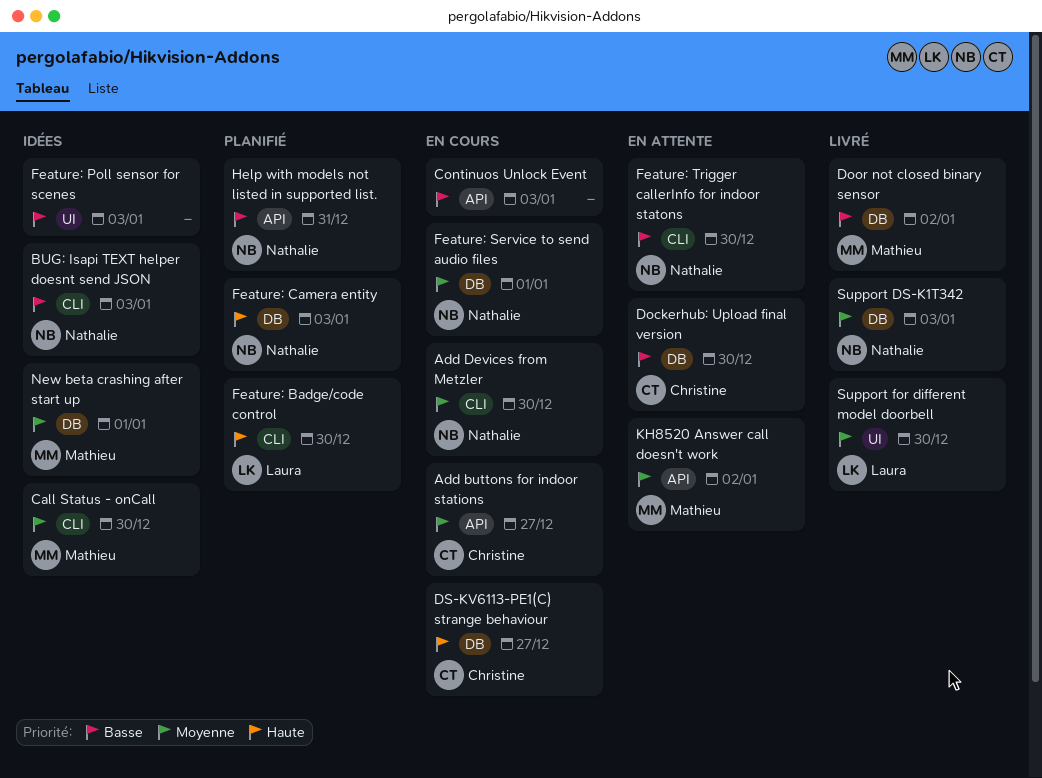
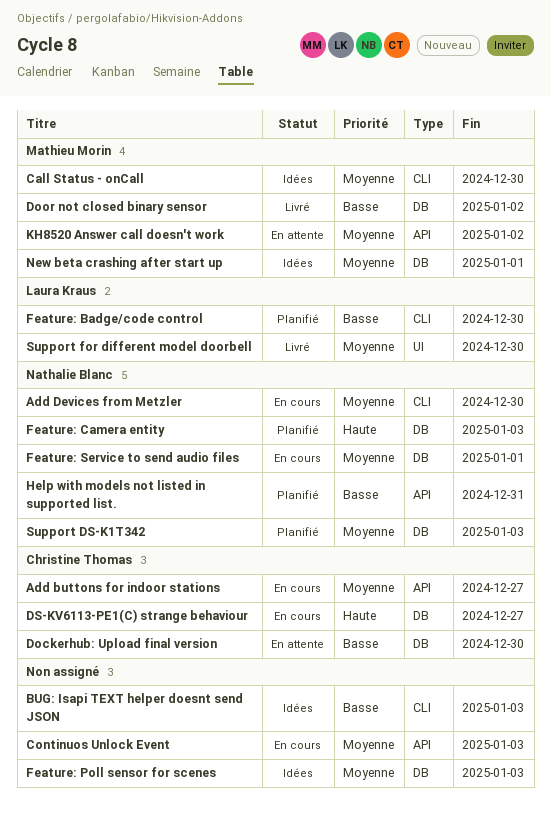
BUG: Isapi TEXT helper doesnt send JSON, owner: Nathalie Blanc -> none
Continuos Unlock Event, priority: Basse -> Moyenne
Feature: Badge/code control, priority: Haute -> Basse
Feature: Poll sensor for scenes, priority: Basse -> Moyenne
Feature: Poll sensor for scenes, label: UI -> DB
Feature: Trigger callerInfo for indoor statons: present -> none
Support DS-K1T342, status: Livré -> Planifié

